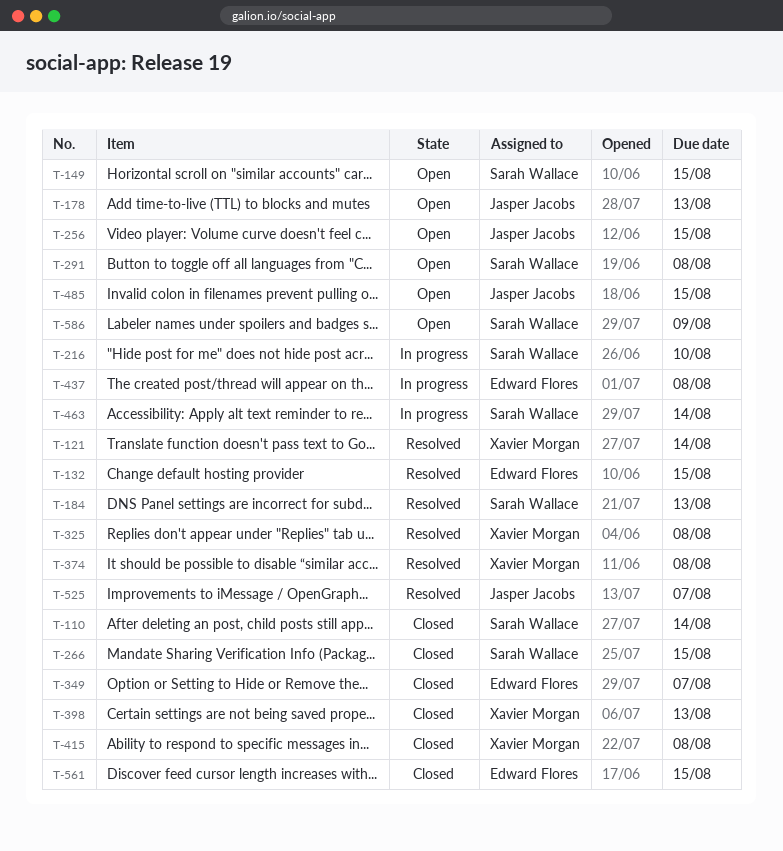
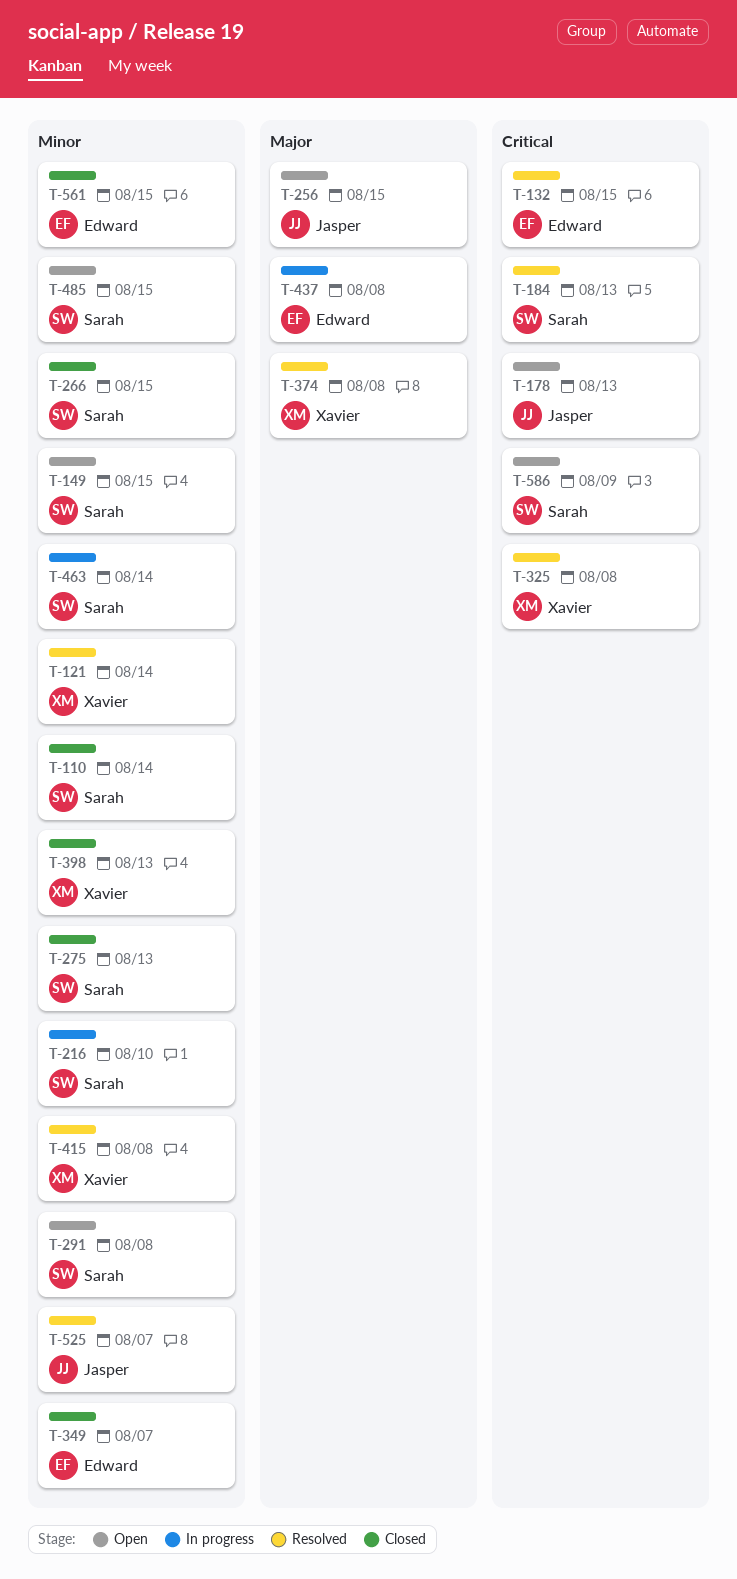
T-275: none -> present
T-415, status: Closed -> Resolved
T-485, owner: Jasper Jacobs -> Sarah Wallace

